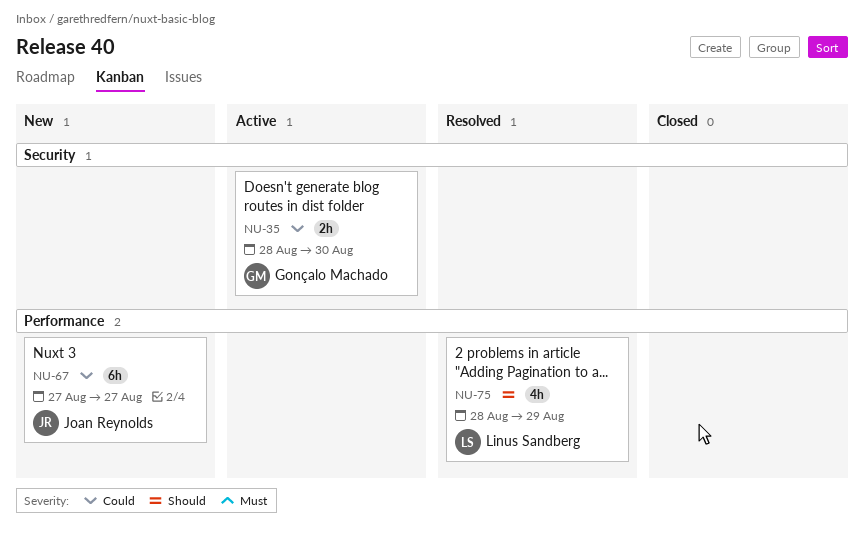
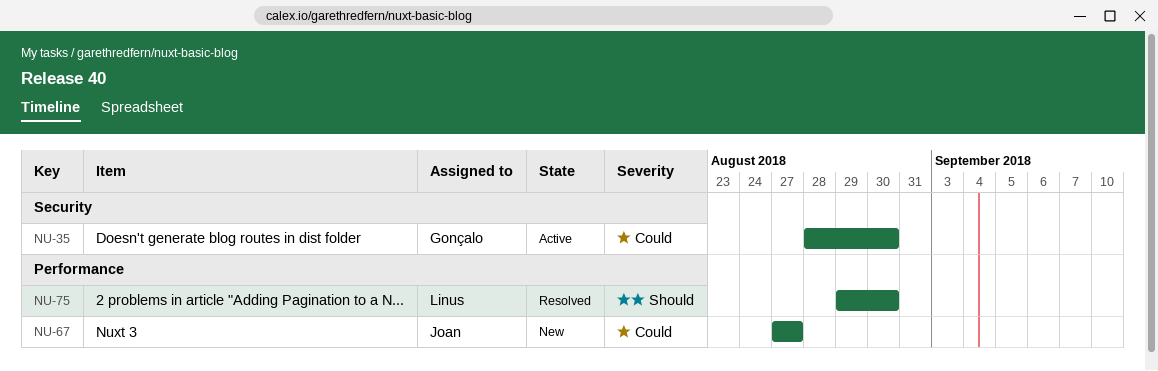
NU-75, start: Aug 28 -> Aug 29
NU-75, due: Aug 29 -> Aug 30

